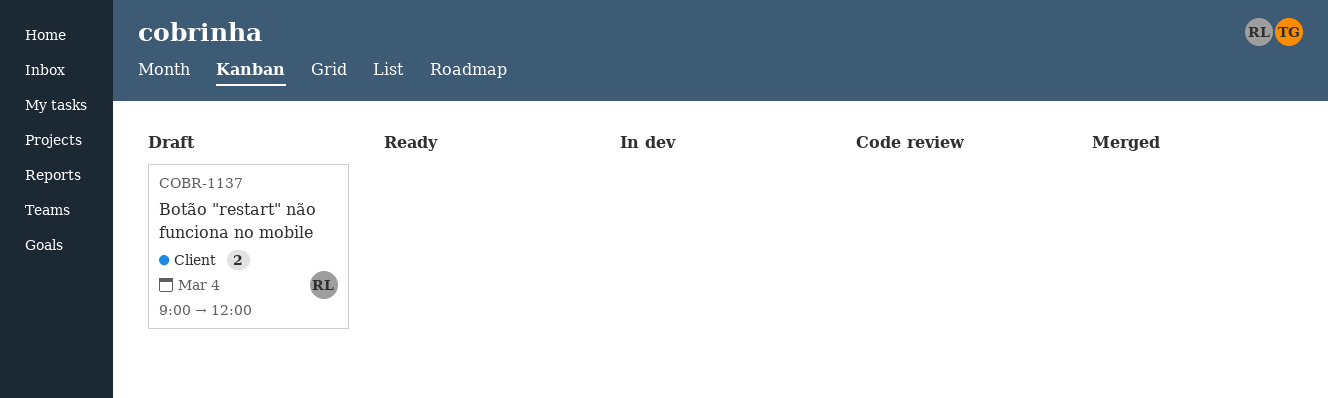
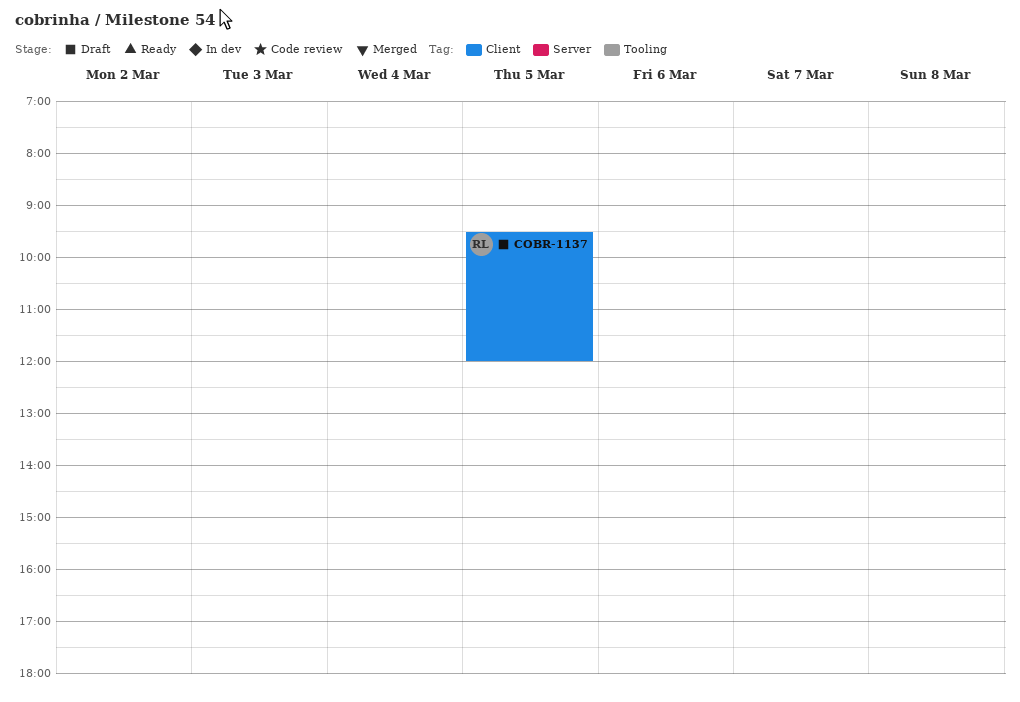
COBR-1137, day: Mar 4 -> Mar 5
COBR-1137, begins: 09:00 -> 09:30

